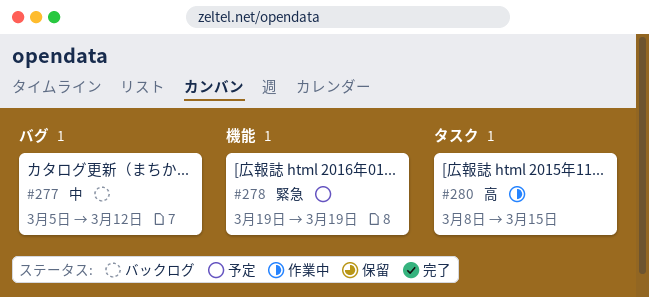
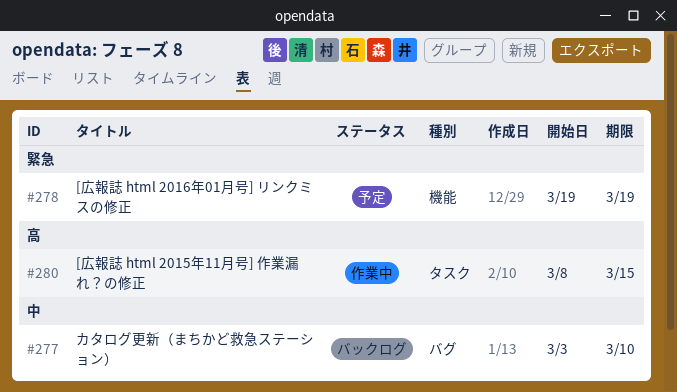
#277, start: Mar 5 -> Mar 3
#277, due: Mar 12 -> Mar 10

